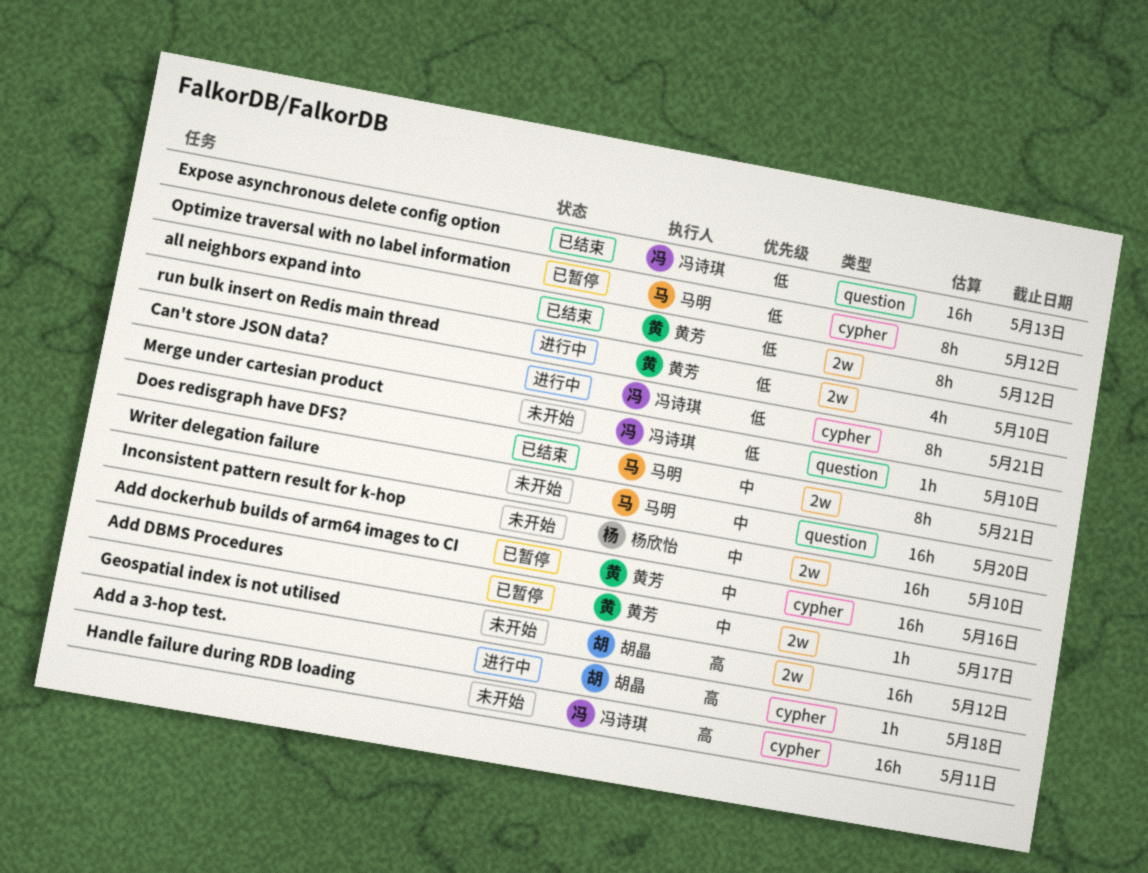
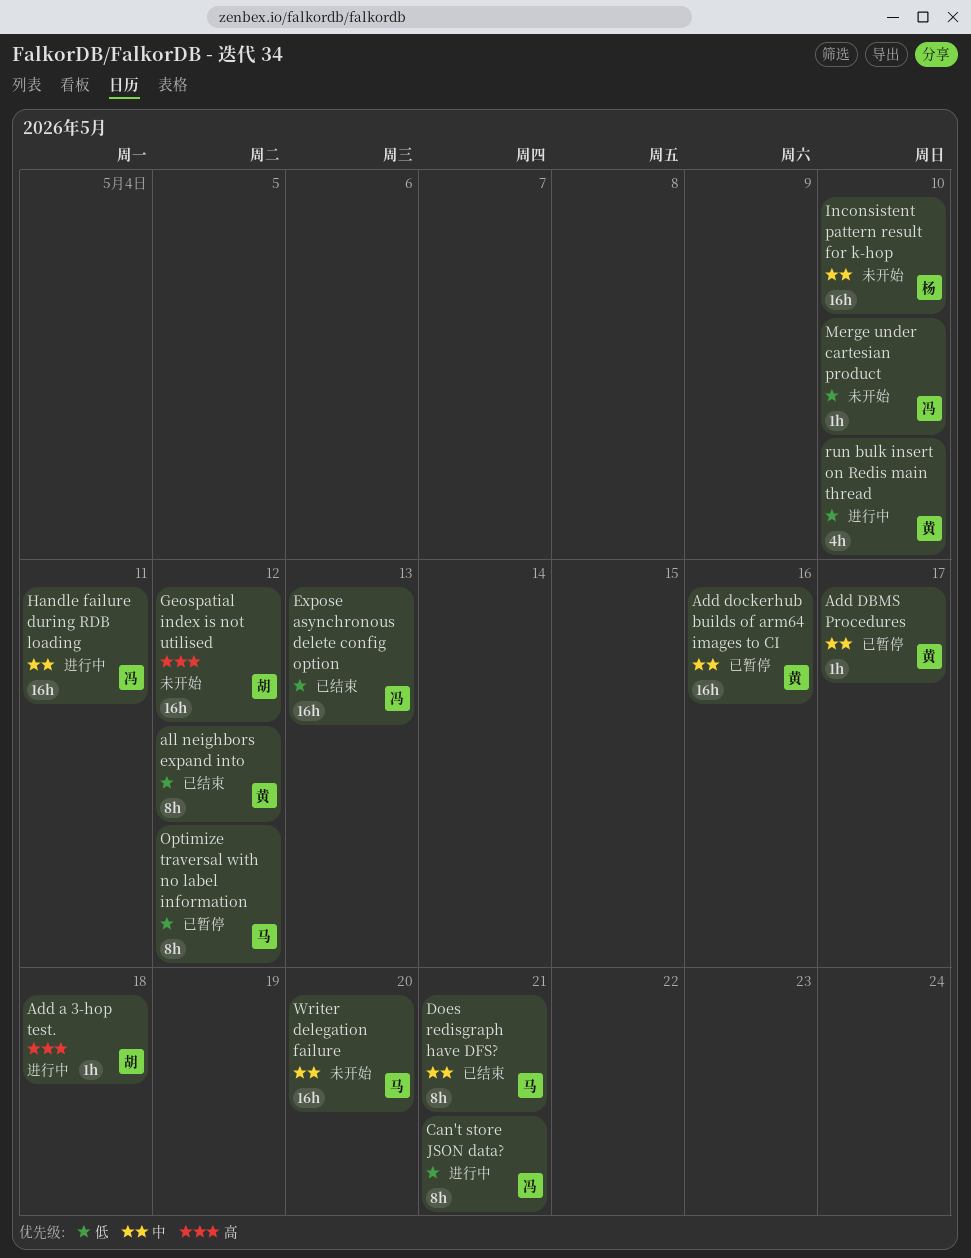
Handle failure during RDB loading, status: 未开始 -> 进行中
Handle failure during RDB loading, priority: 高 -> 中

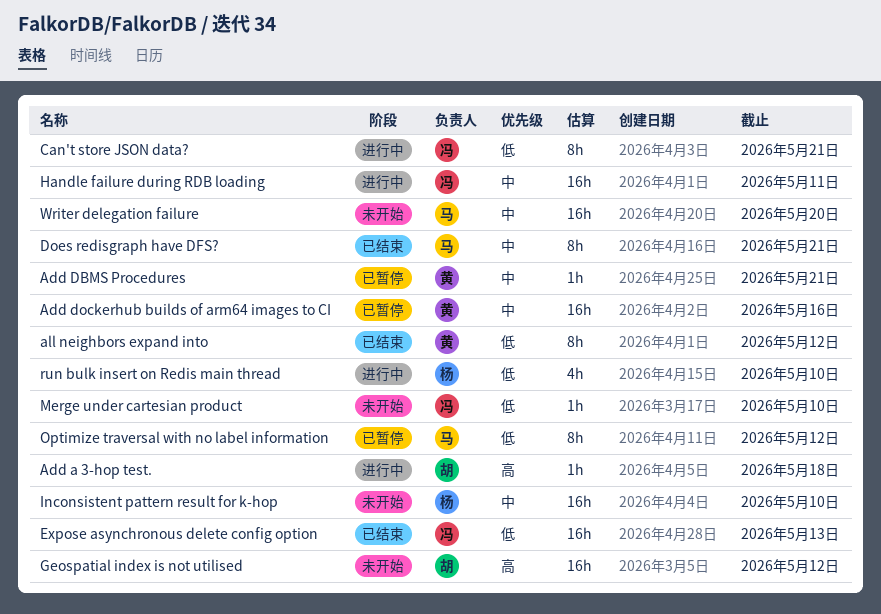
Add DBMS Procedures, due: May 17 -> May 21
run bulk insert on Redis main thread, owner: 黄 -> 杨

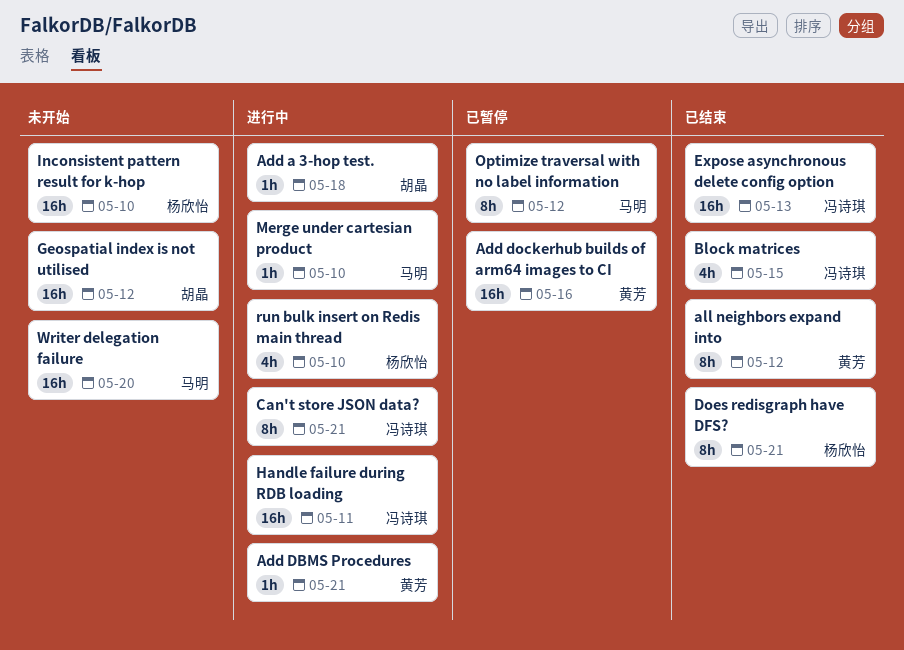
Add DBMS Procedures, status: 已暂停 -> 进行中
Block matrices: none -> present
Does redisgraph have DFS?, owner: 马明 -> 杨欣怡
Merge under cartesian product, status: 未开始 -> 进行中
Merge under cartesian product, owner: 冯诗琪 -> 马明

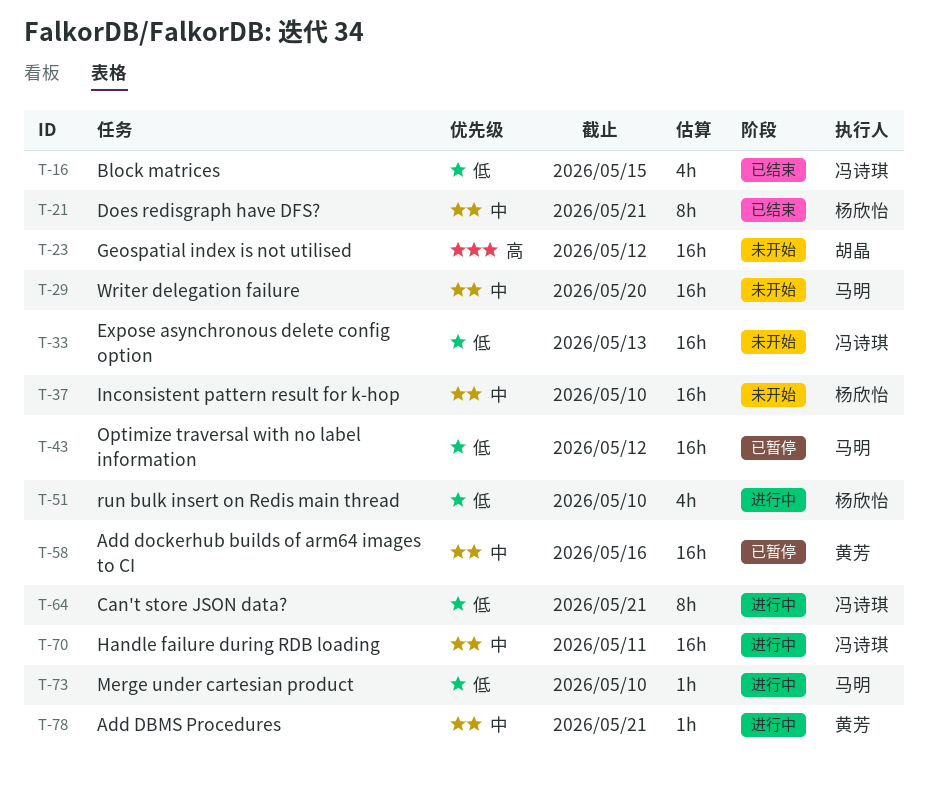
Add a 3-hop test.: present -> none
all neighbors expand into: present -> none
Expose asynchronous delete config option, status: 已结束 -> 未开始
Optimize traversal with no label information, estimate: 8h -> 16h

